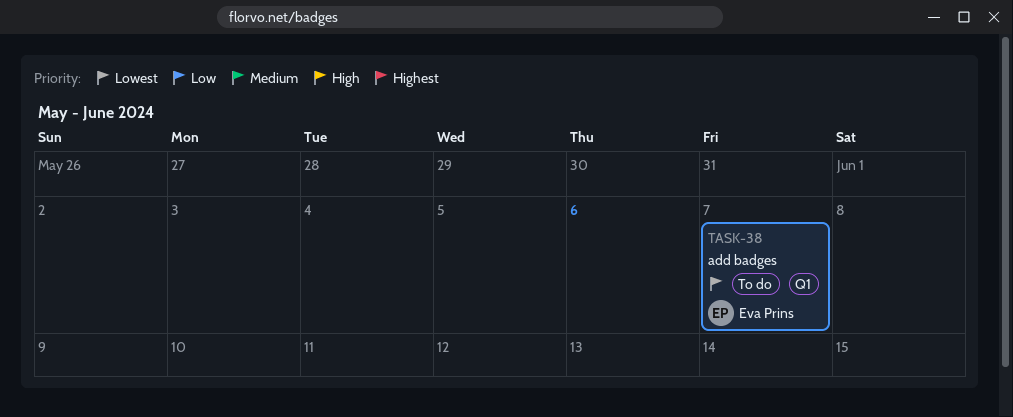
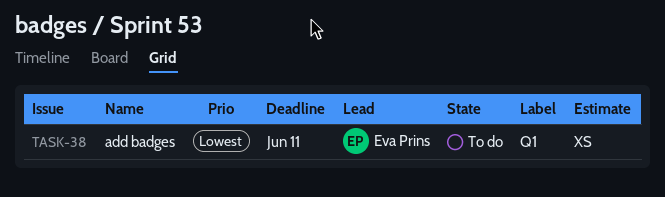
TASK-38, due: Jun 7 -> Jun 11

